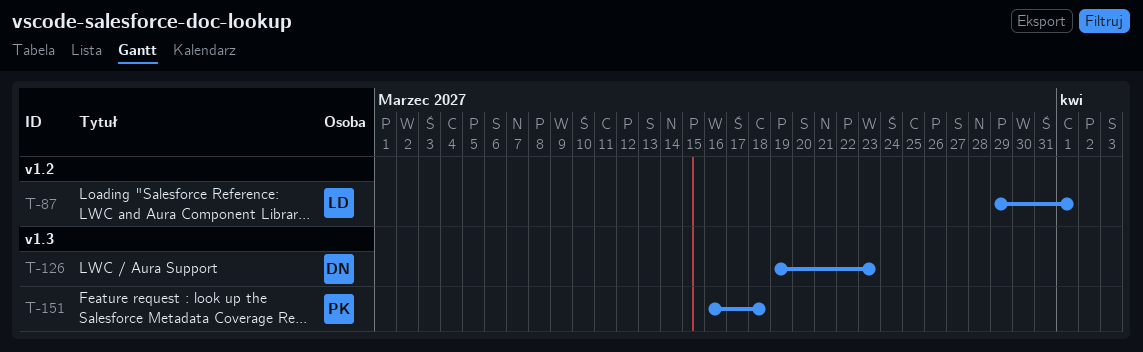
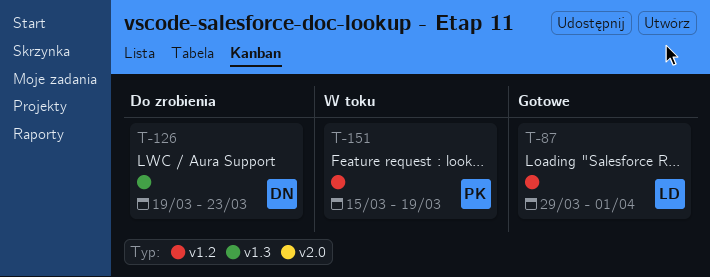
T-151, label: v1.3 -> v1.2
T-151, start: Mar 16 -> Mar 15
T-151, due: Mar 18 -> Mar 19

